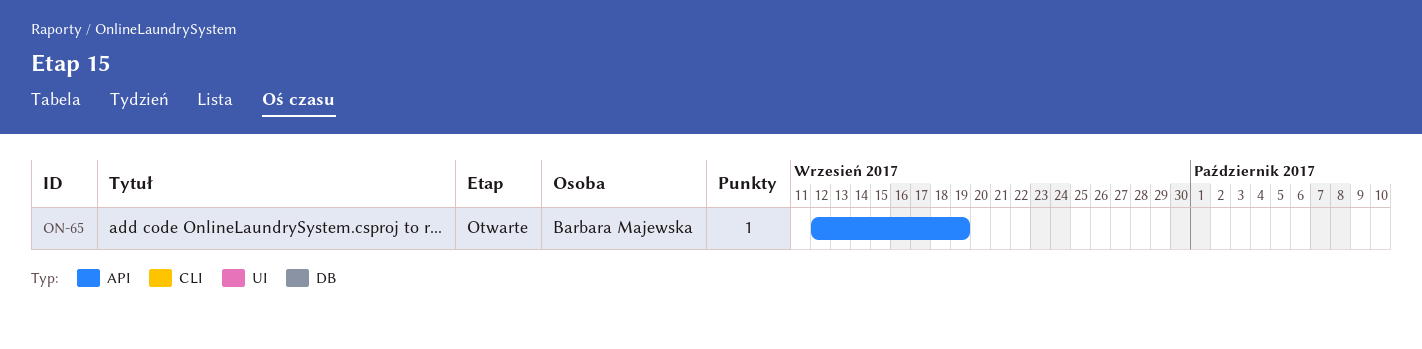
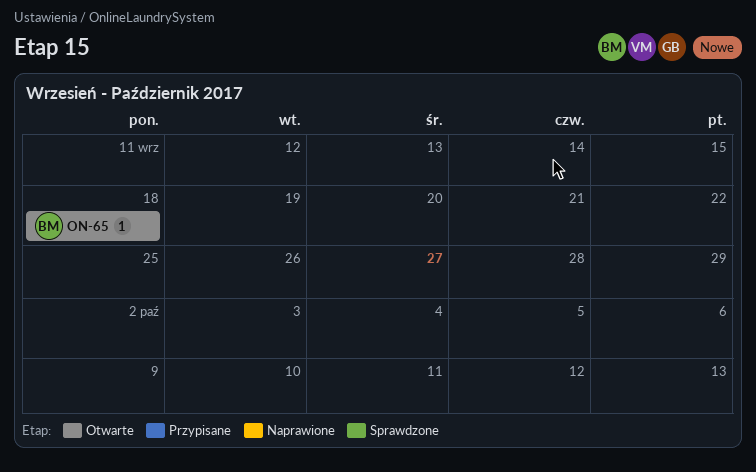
ON-65, start: Sep 12 -> Sep 18
ON-65, due: Sep 19 -> Sep 18

